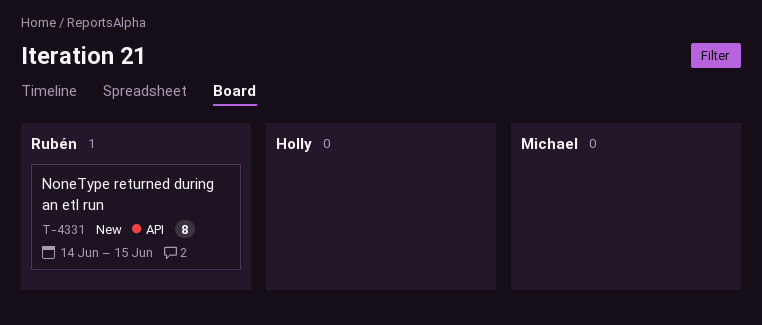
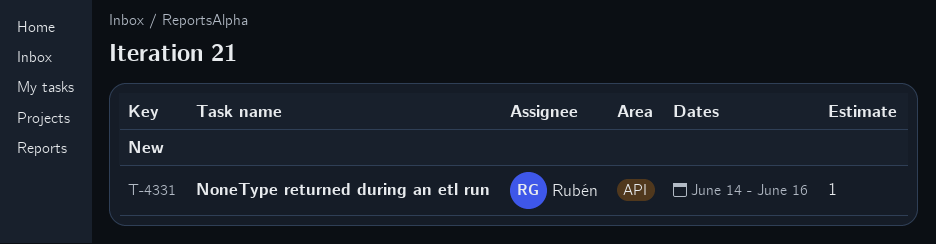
T-4331, estimate: 8 -> 1
T-4331, due: Jun 15 -> Jun 16

